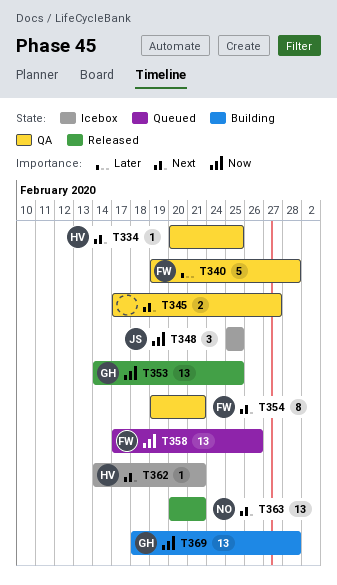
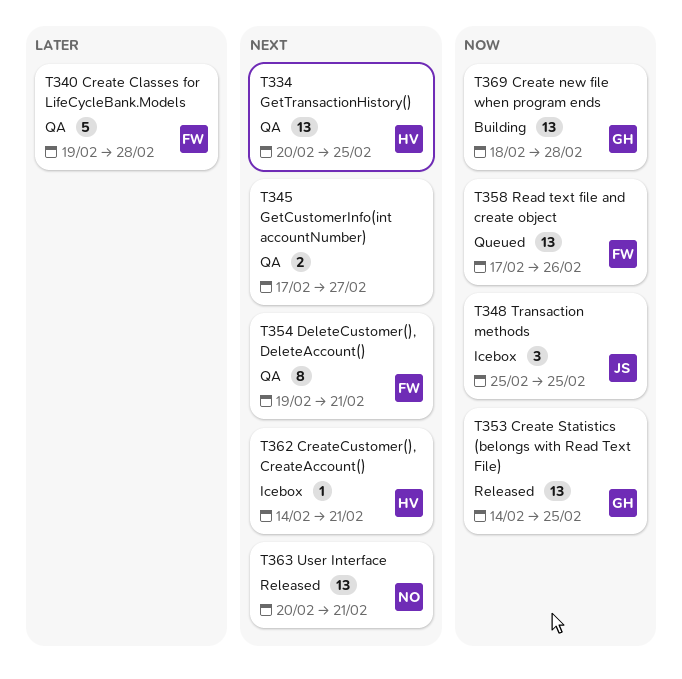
T334, estimate: 1 -> 13

